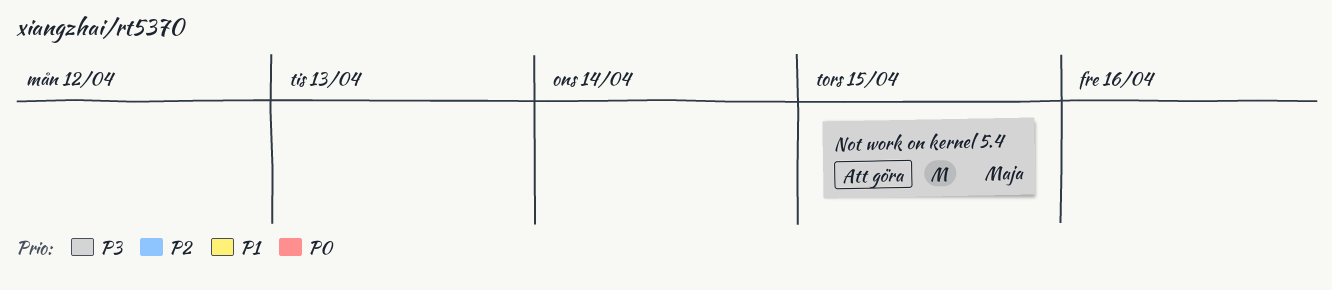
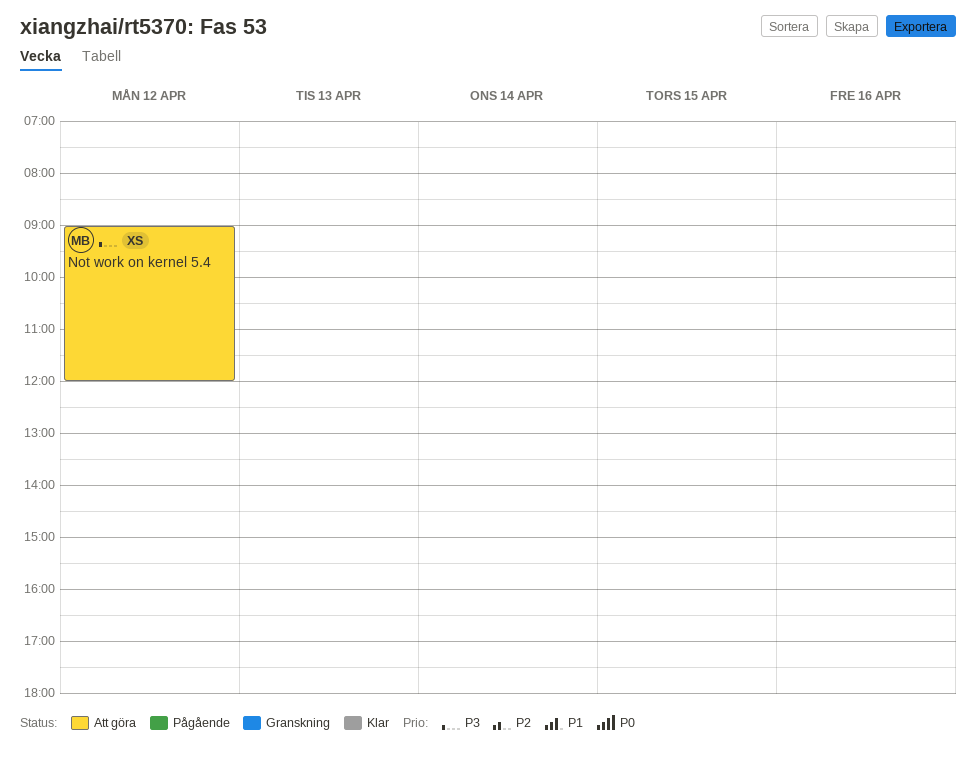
Not work on kernel 5.4, estimate: M -> XS
Not work on kernel 5.4, day: Apr 15 -> Apr 12

